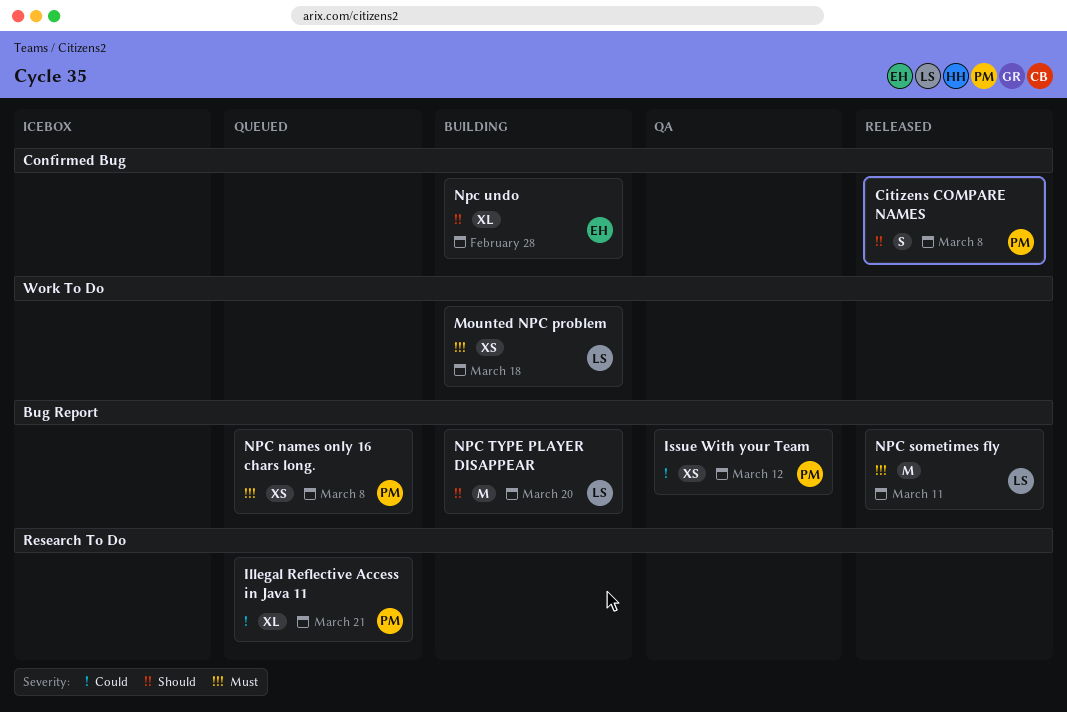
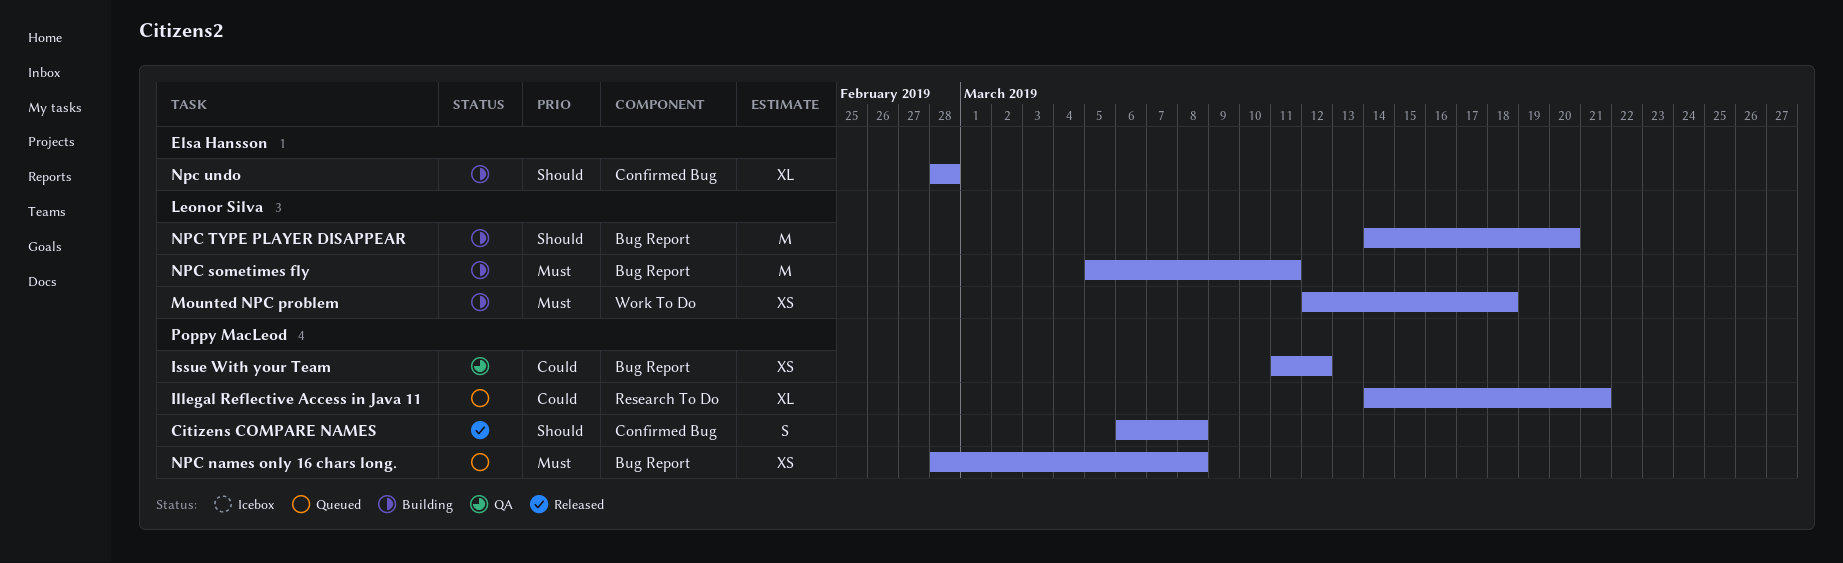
NPC sometimes fly, status: Released -> Building

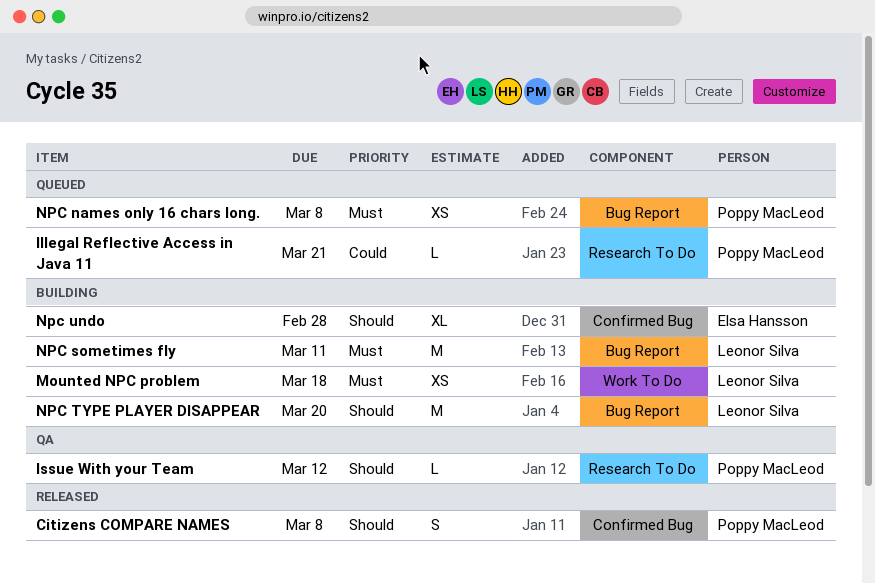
Illegal Reflective Access in Java 11, estimate: XL -> L
Issue With your Team, priority: Could -> Should
Issue With your Team, label: Bug Report -> Research To Do
Issue With your Team, estimate: XS -> L

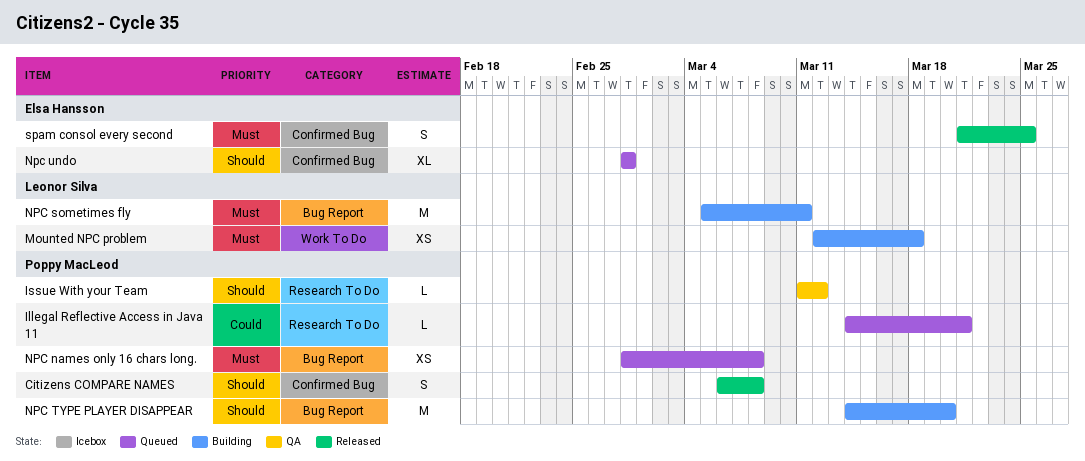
NPC TYPE PLAYER DISAPPEAR, owner: Leonor Silva -> Poppy MacLeod
Npc undo, status: Building -> Queued
spam consol every second: none -> present

